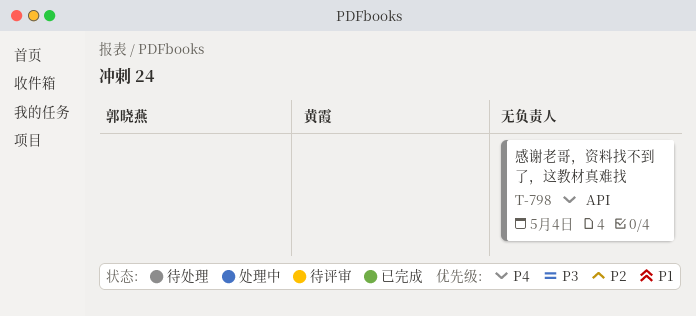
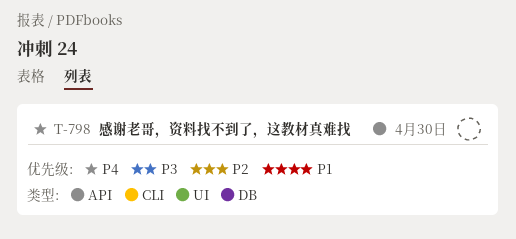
T-798, due: May 4 -> Apr 30

